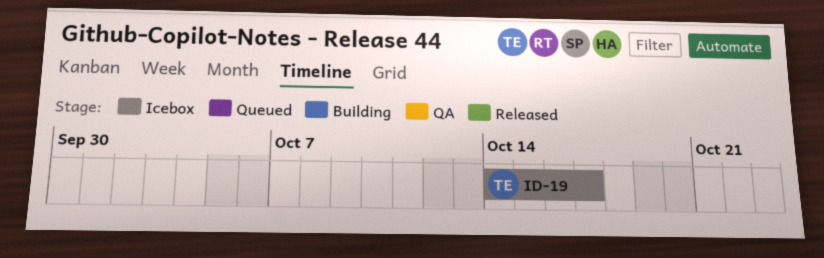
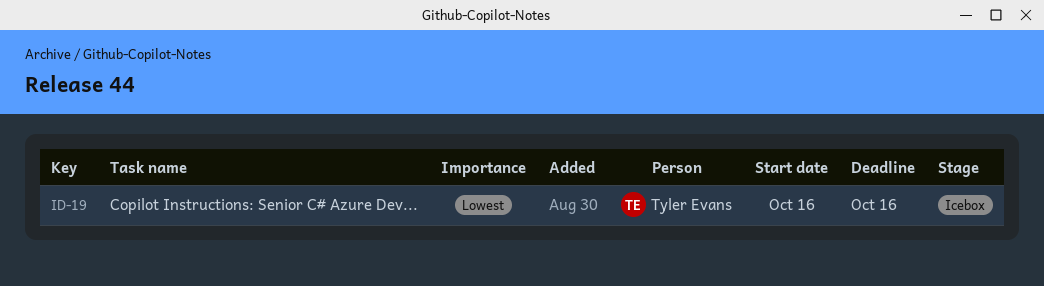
ID-19, start: Oct 14 -> Oct 16
ID-19, due: Oct 17 -> Oct 16

